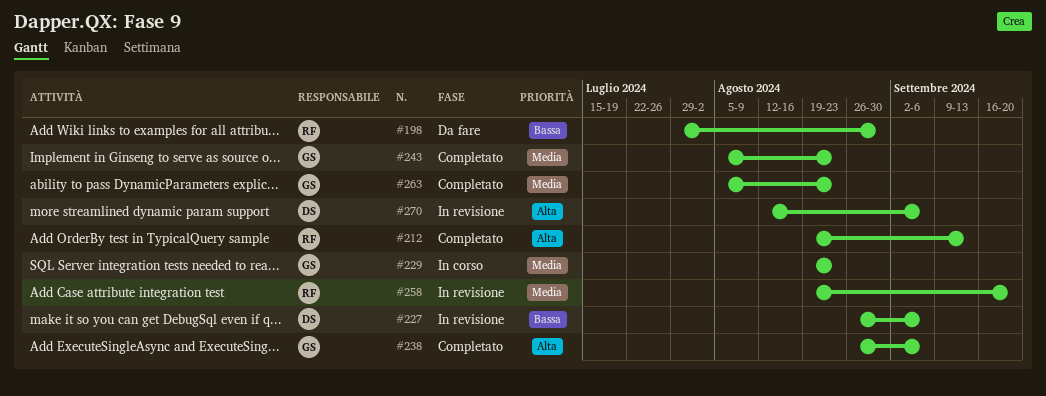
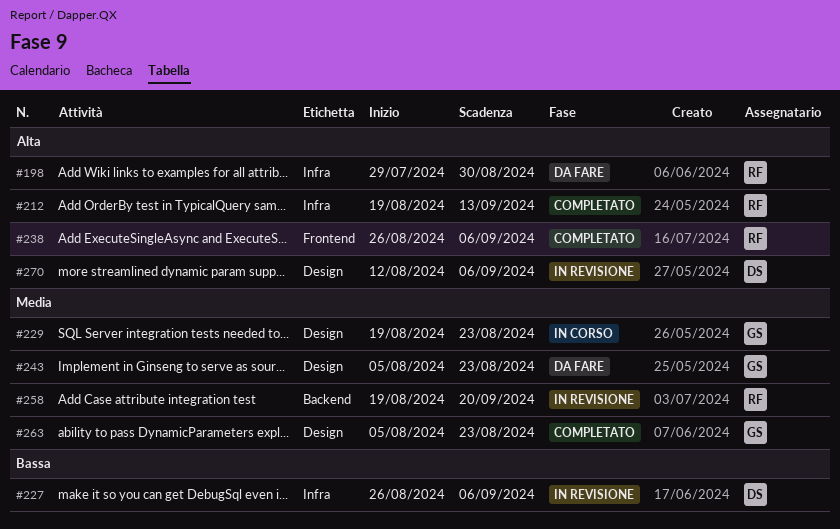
#198, priority: Bassa -> Alta
#238, owner: GS -> RF
#243, status: Completato -> Da fare

